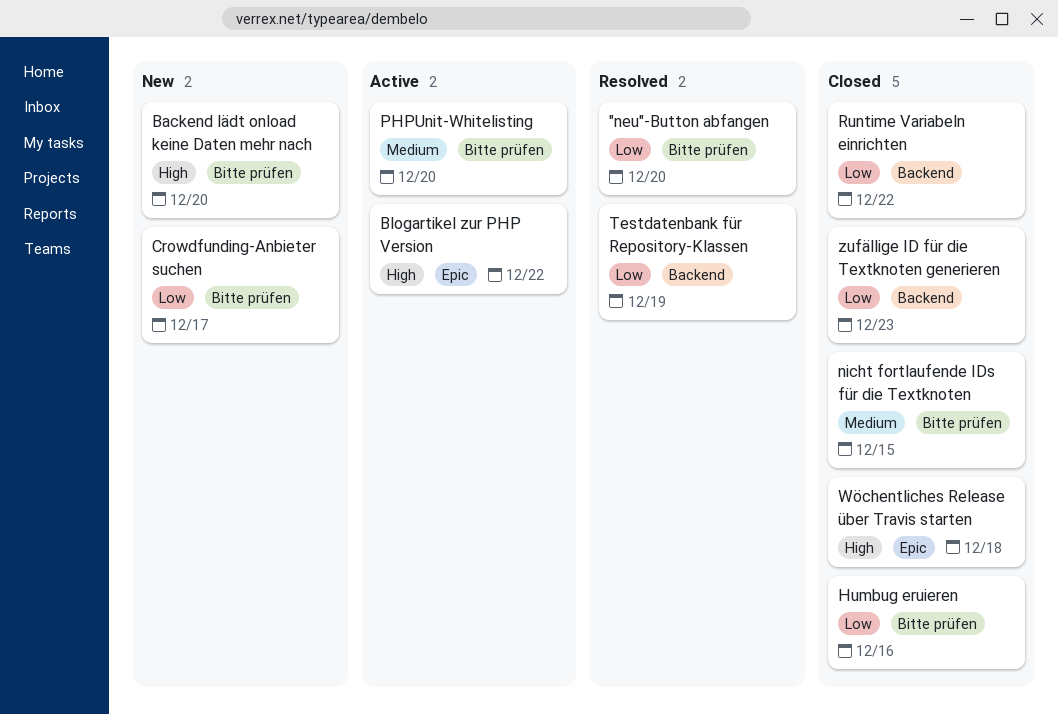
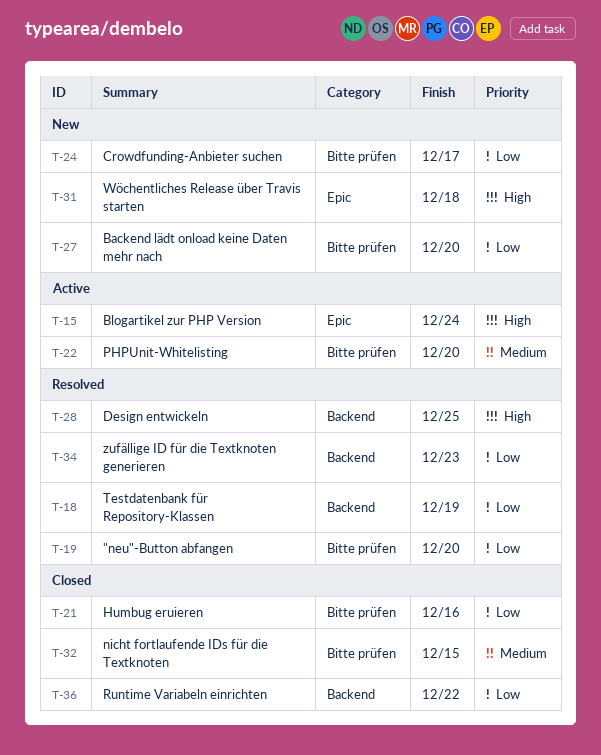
Backend lädt onload keine Daten mehr nach, priority: High -> Low
Blogartikel zur PHP Version, due: Dec 22 -> Dec 24
Design entwickeln: none -> present
Wöchentliches Release über Travis starten, status: Closed -> New
zufällige ID für die Textknoten generieren, status: Closed -> Resolved

